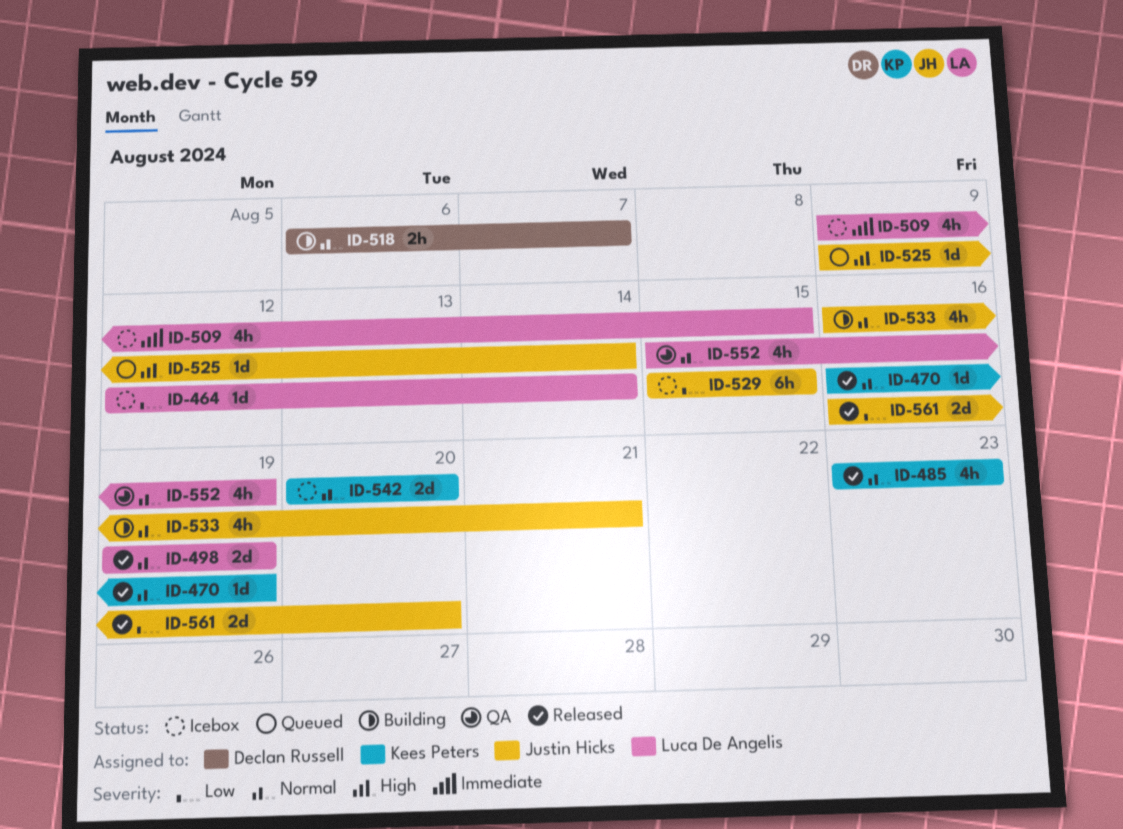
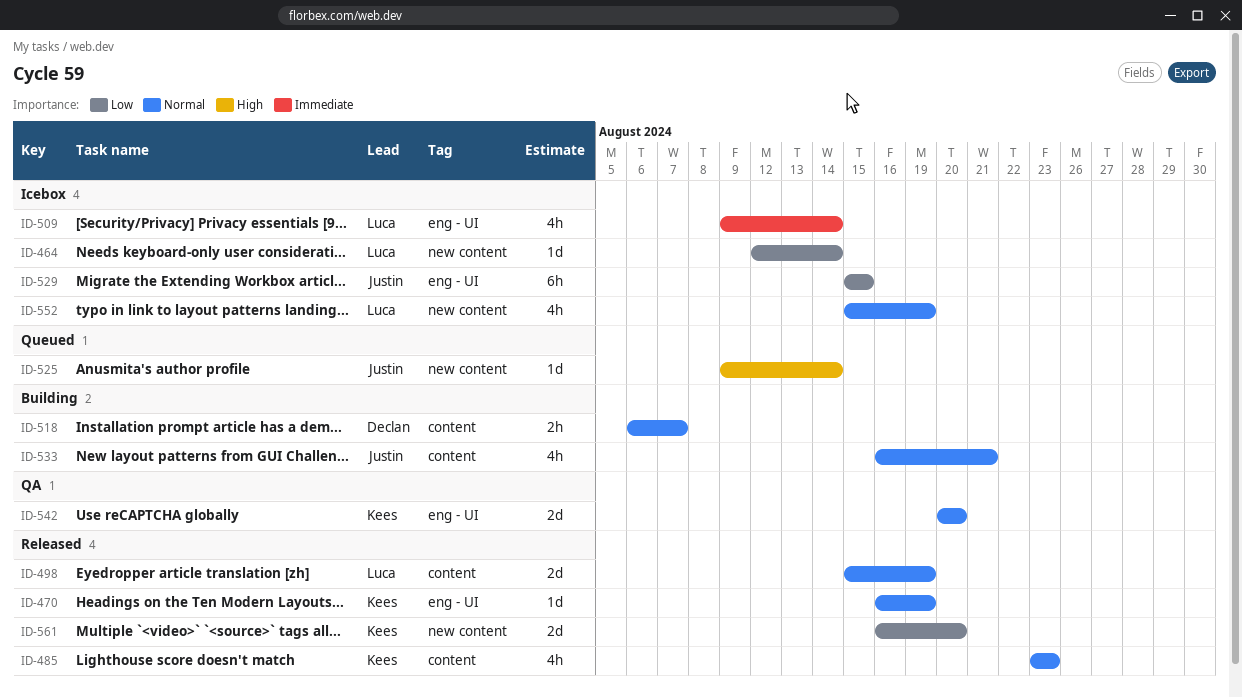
ID-498, start: Aug 19 -> Aug 15
ID-509, due: Aug 15 -> Aug 14
ID-542, status: Icebox -> QA
ID-552, status: QA -> Icebox
ID-561, owner: Justin Hicks -> Kees Peters

